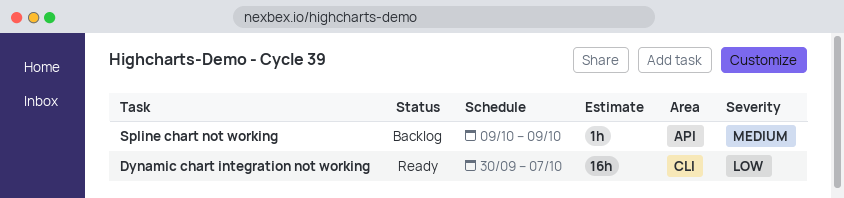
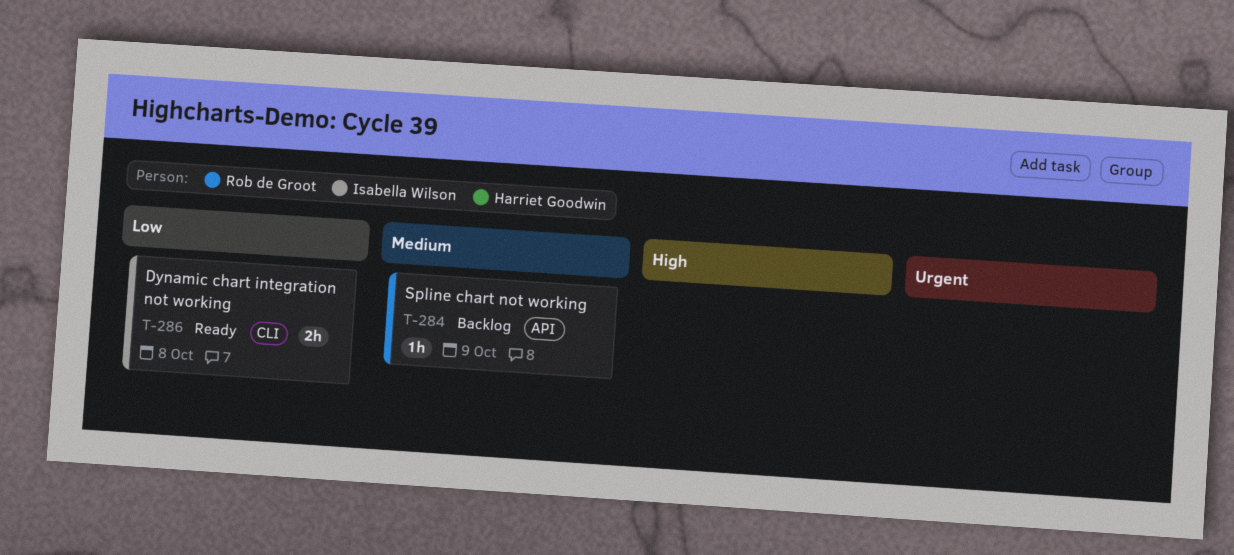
Dynamic chart integration not working, estimate: 16h -> 2h
Dynamic chart integration not working, due: Oct 7 -> Oct 8

